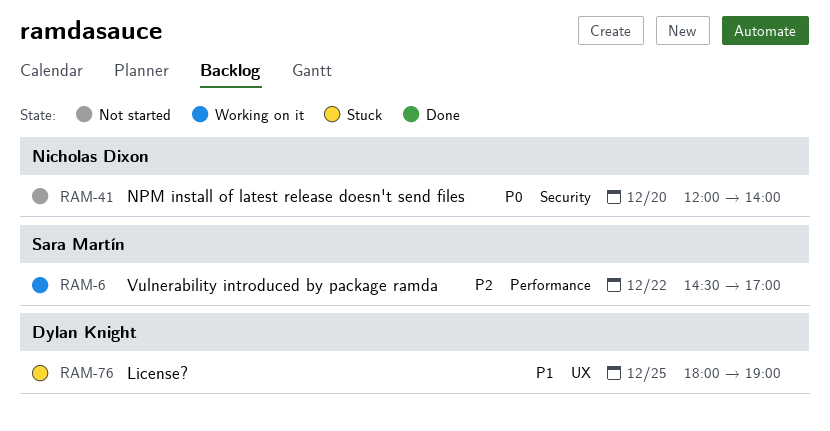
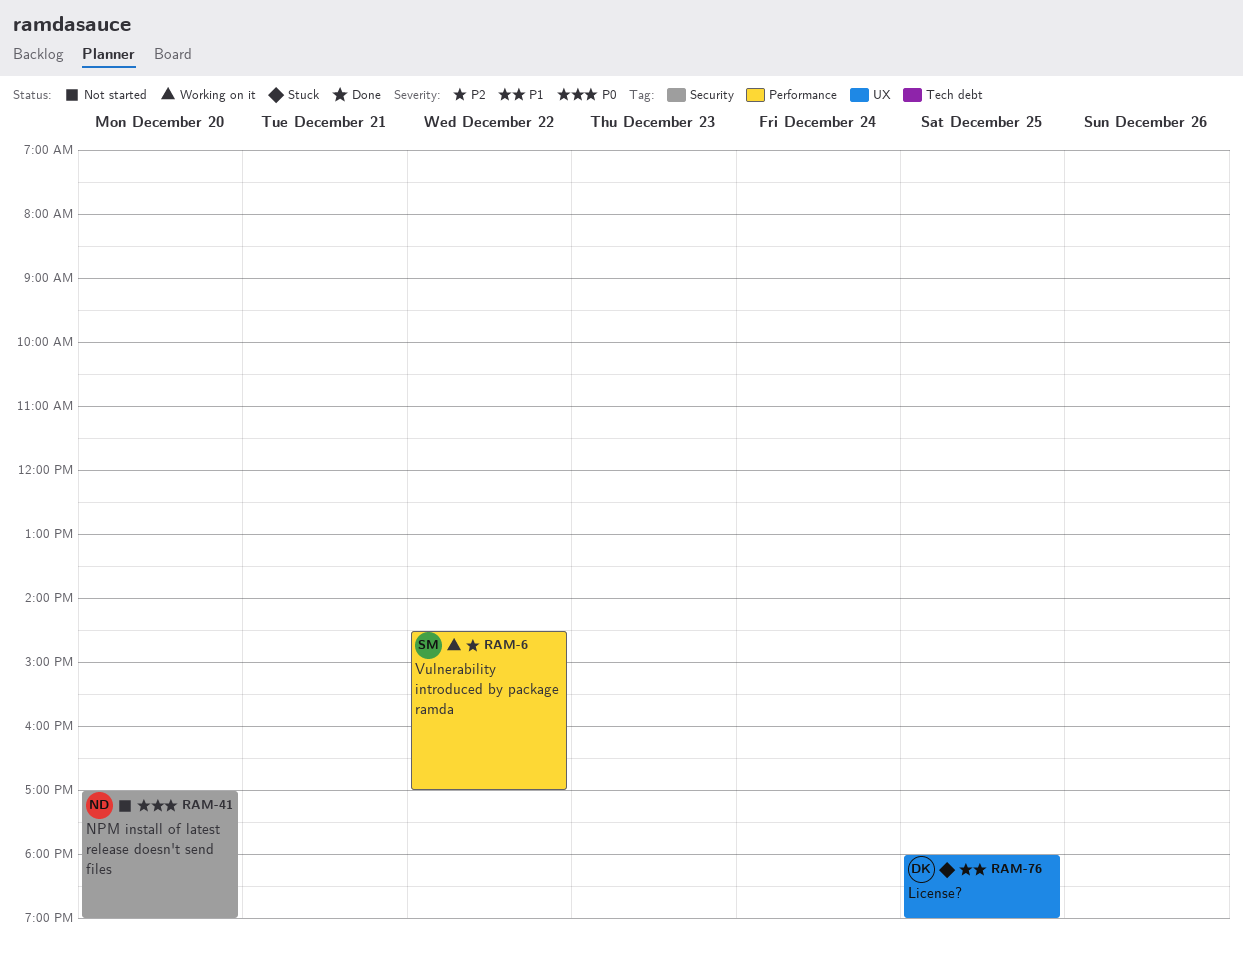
RAM-41, begins: 12:00 -> 17:00
RAM-41, ends: 14:00 -> 19:00

